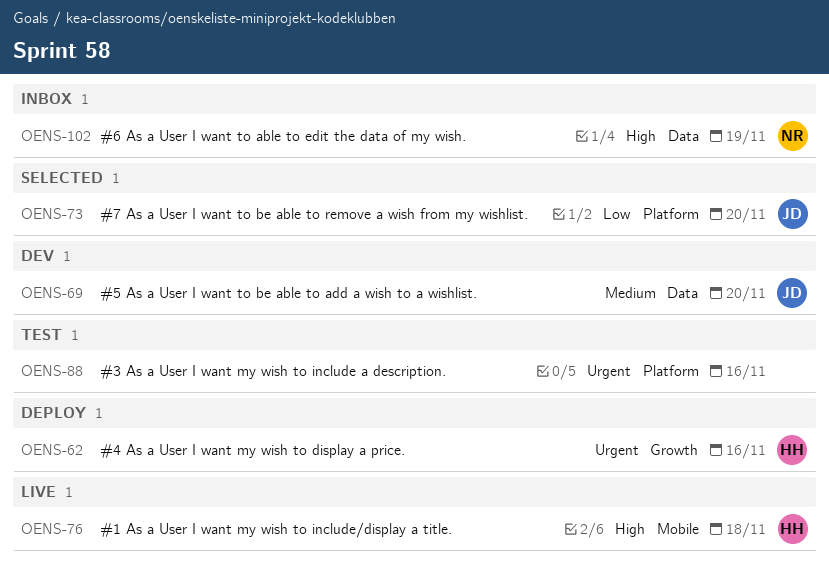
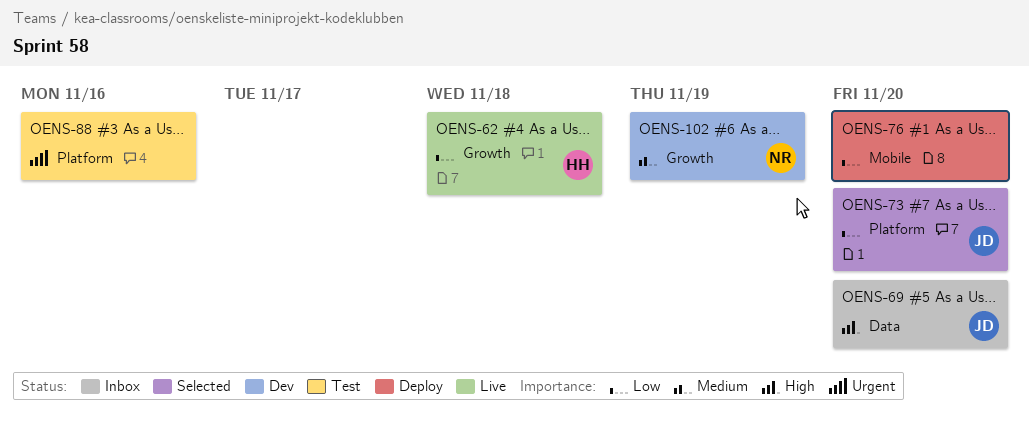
OENS-62, status: Deploy -> Live
OENS-62, priority: Urgent -> Low
OENS-62, due: Nov 16 -> Nov 18
OENS-69, status: Dev -> Inbox
OENS-69, priority: Medium -> High
OENS-76, status: Live -> Deploy
OENS-76, owner: HH -> none
OENS-76, priority: High -> Low
OENS-76, due: Nov 18 -> Nov 20
OENS-102, status: Inbox -> Dev
OENS-102, priority: High -> Medium
OENS-102, label: Data -> Growth

